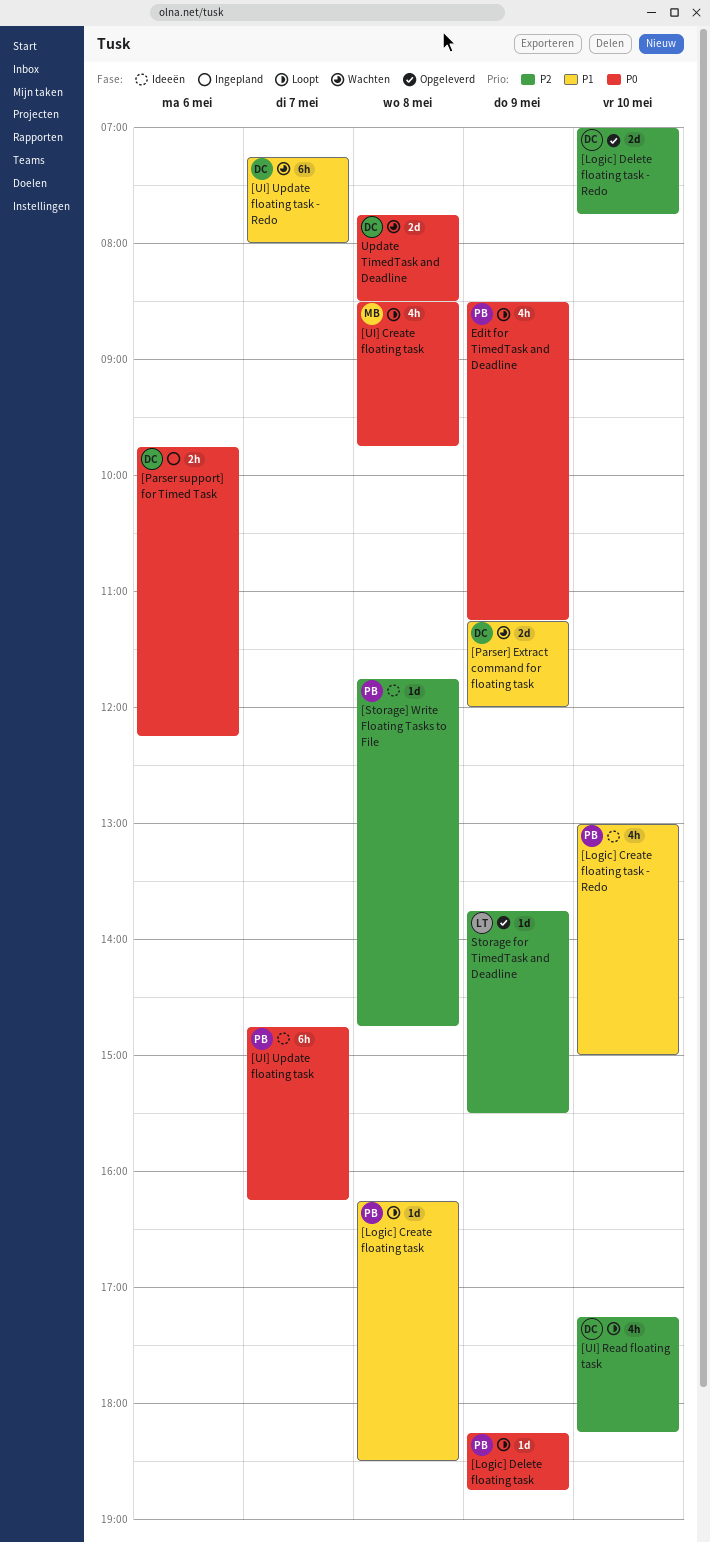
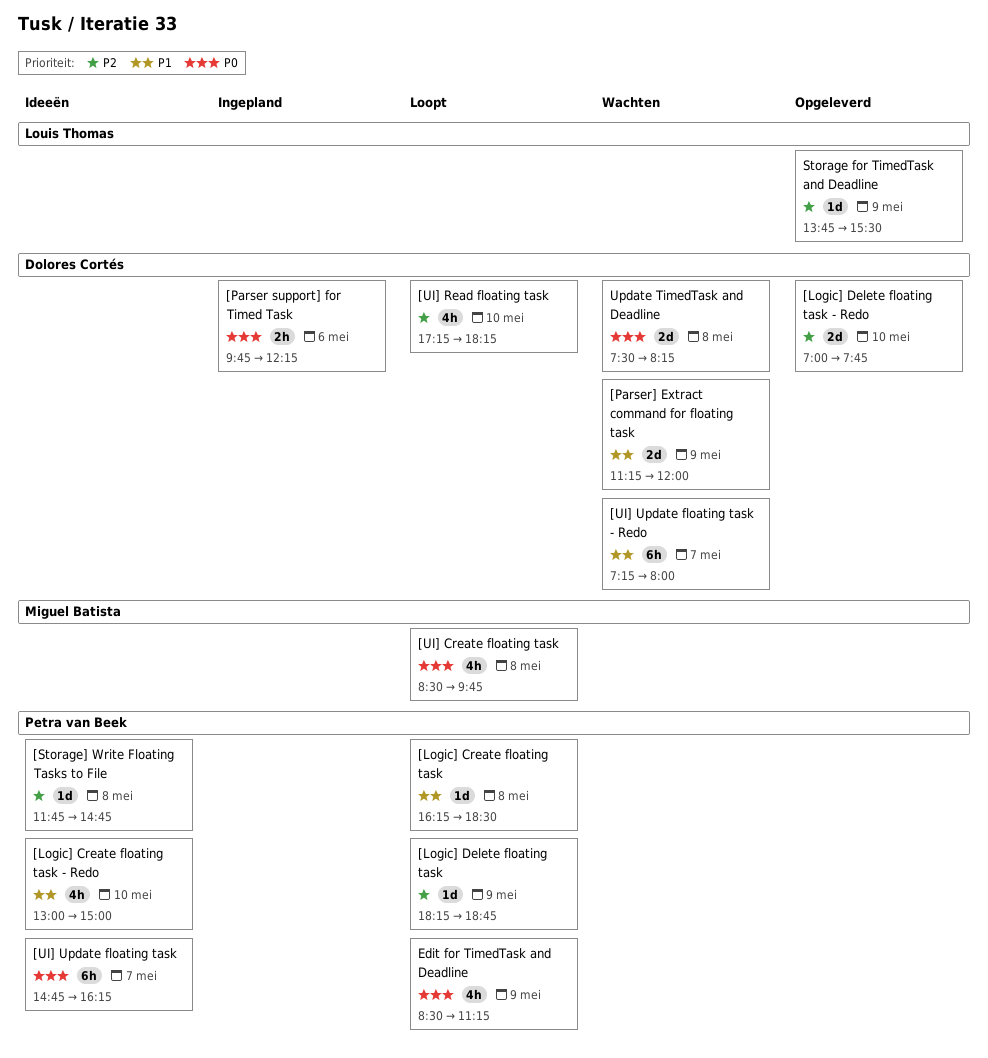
[Logic] Delete floating task, priority: P0 -> P2
Update TimedTask and Deadline, begins: 07:45 -> 07:30
Update TimedTask and Deadline, ends: 08:30 -> 08:15

